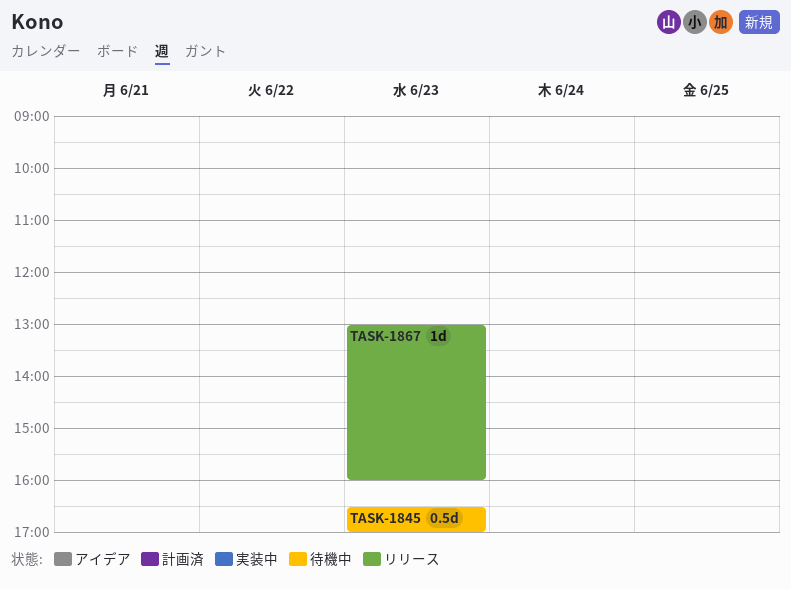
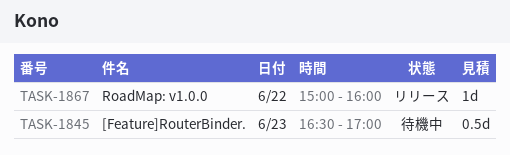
TASK-1867, day: Jun 23 -> Jun 22
TASK-1867, begins: 13:00 -> 15:00

